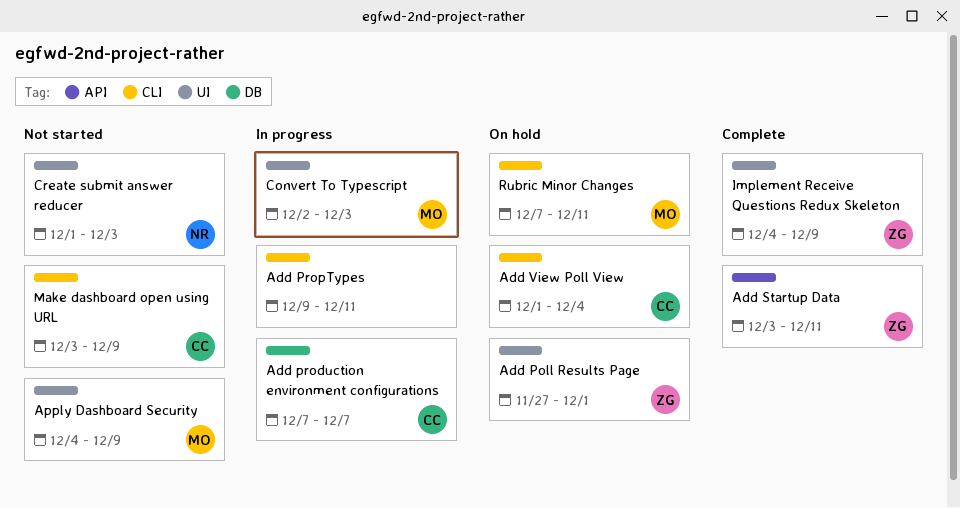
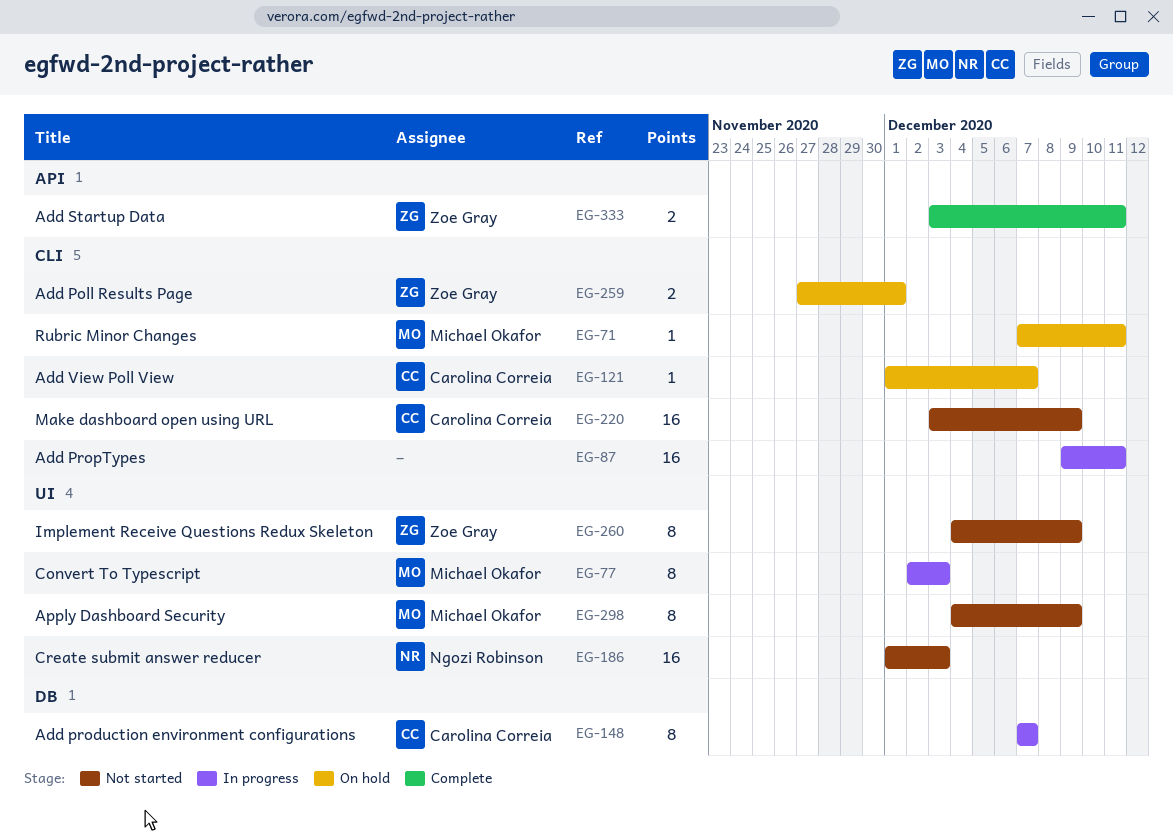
Add Poll Results Page, label: UI -> CLI
Add View Poll View, due: Dec 4 -> Dec 7
Implement Receive Questions Redux Skeleton, status: Complete -> Not started

